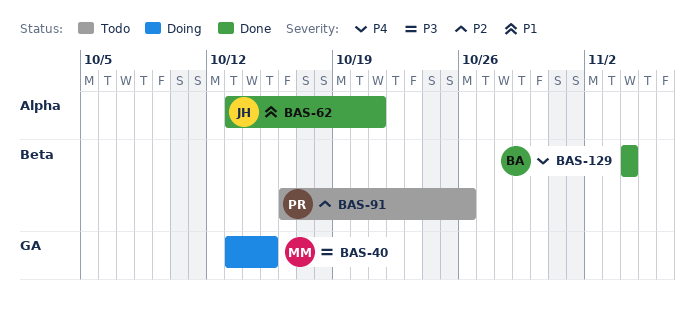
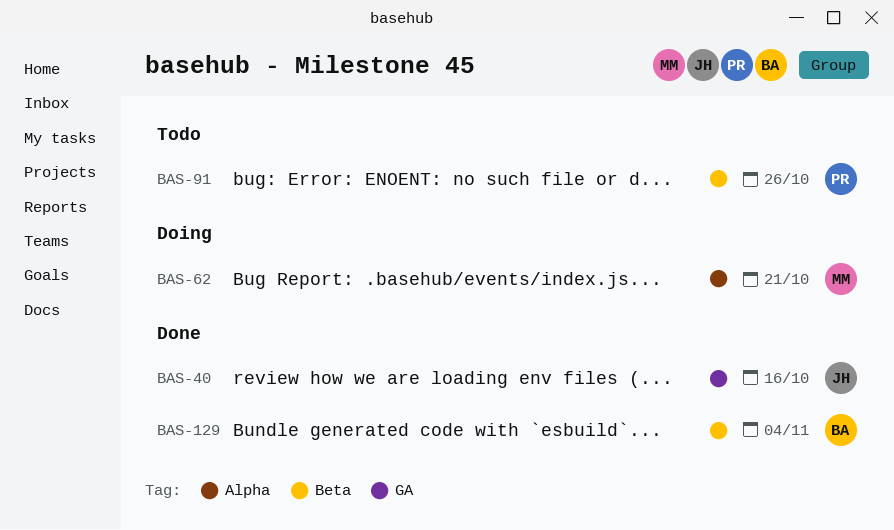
BAS-40, status: Doing -> Done
BAS-40, owner: MM -> JH
BAS-40, due: Oct 15 -> Oct 16
BAS-62, status: Done -> Doing
BAS-62, owner: JH -> MM

